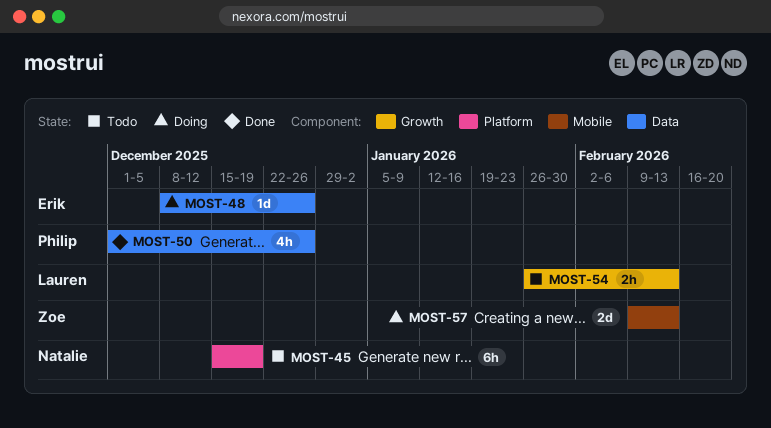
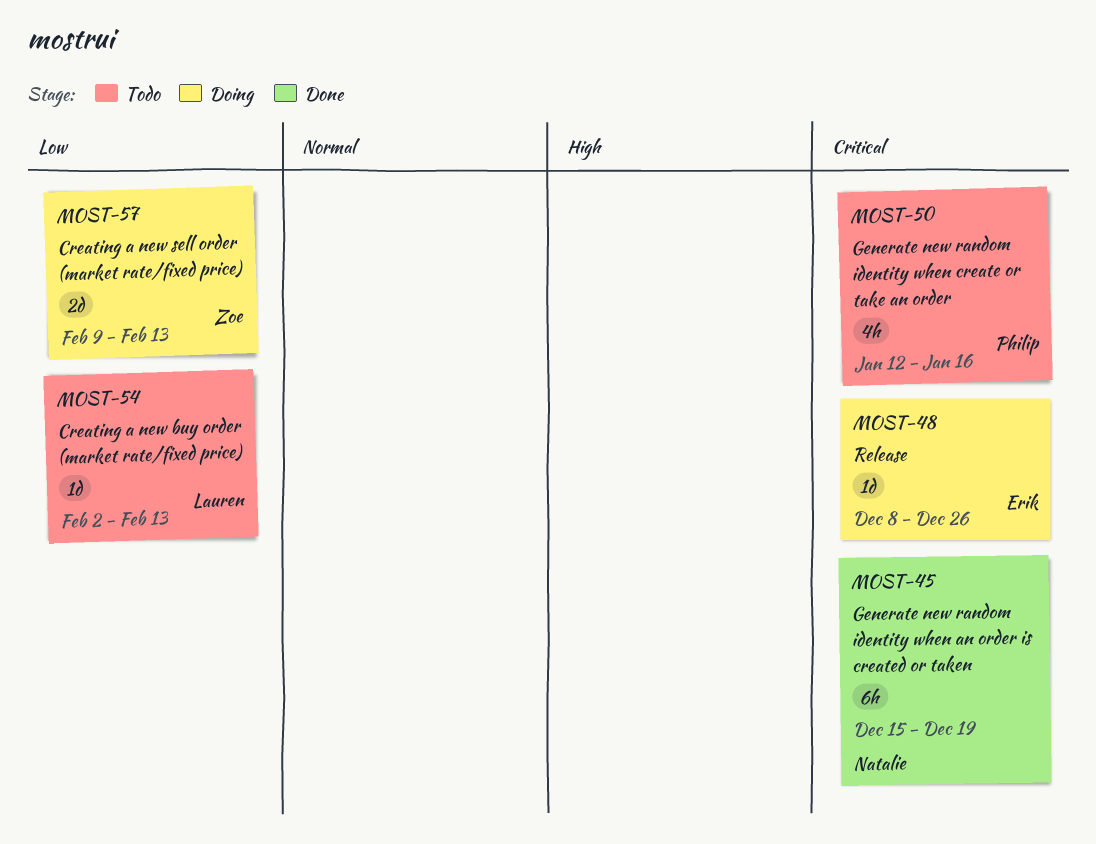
MOST-45, status: Todo -> Done
MOST-50, status: Done -> Todo
MOST-50, start: Dec 1 -> Jan 12
MOST-50, due: Dec 26 -> Jan 16
MOST-54, estimate: 2h -> 1d
MOST-54, start: Jan 26 -> Feb 2

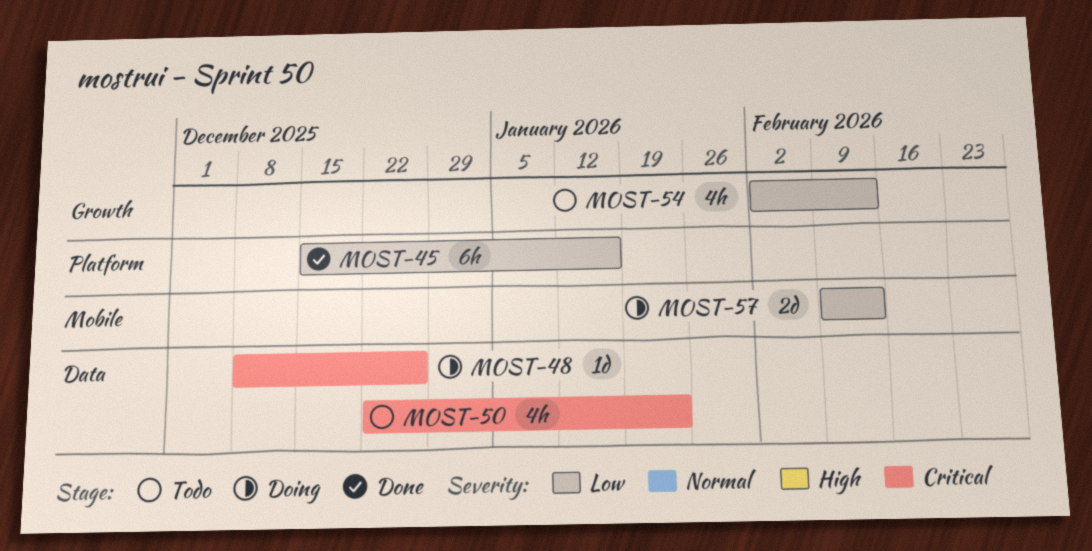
MOST-45, priority: Critical -> Low
MOST-45, due: Dec 19 -> Jan 16
MOST-50, start: Jan 12 -> Dec 22
MOST-50, due: Jan 16 -> Jan 23
MOST-54, estimate: 1d -> 4h

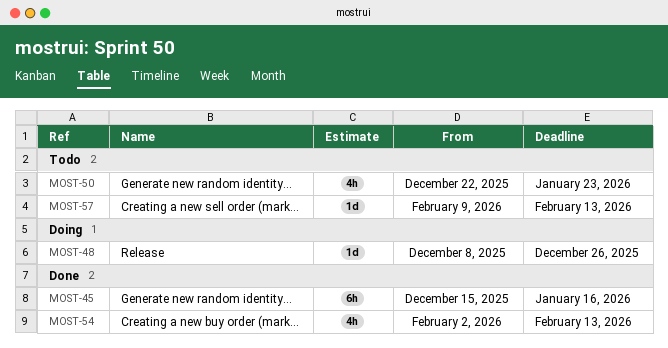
MOST-54, status: Todo -> Done
MOST-57, status: Doing -> Todo
MOST-57, estimate: 2d -> 1d

